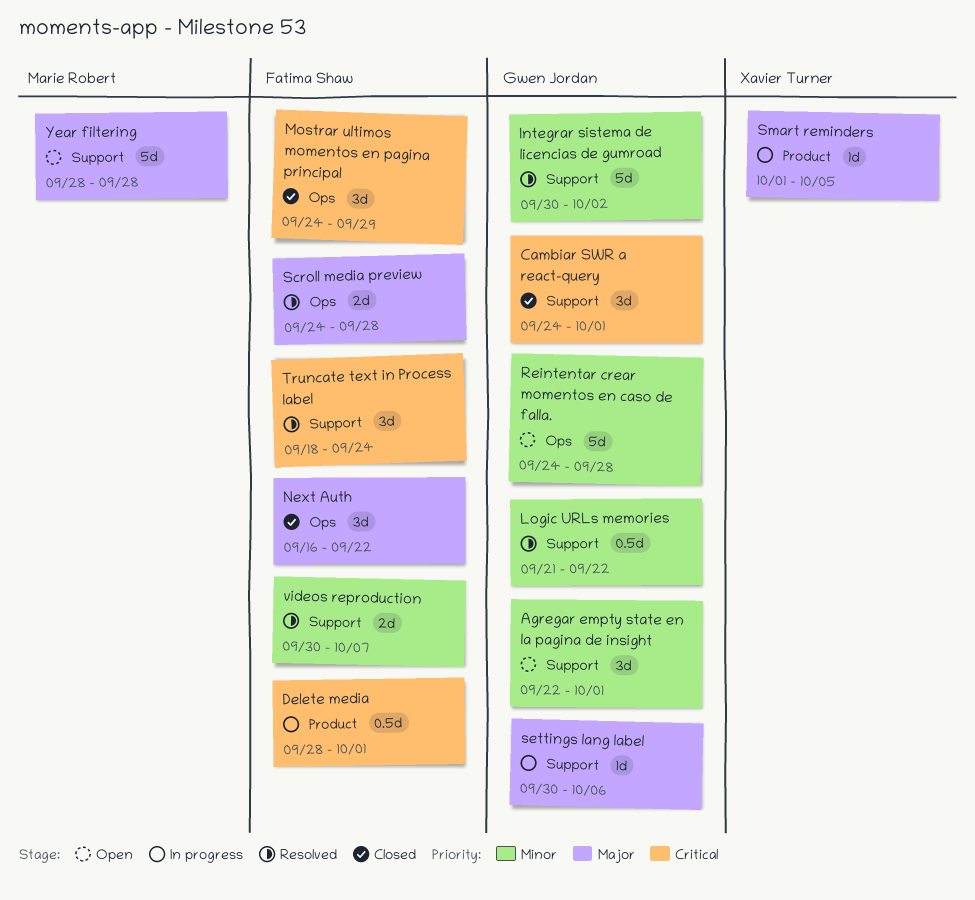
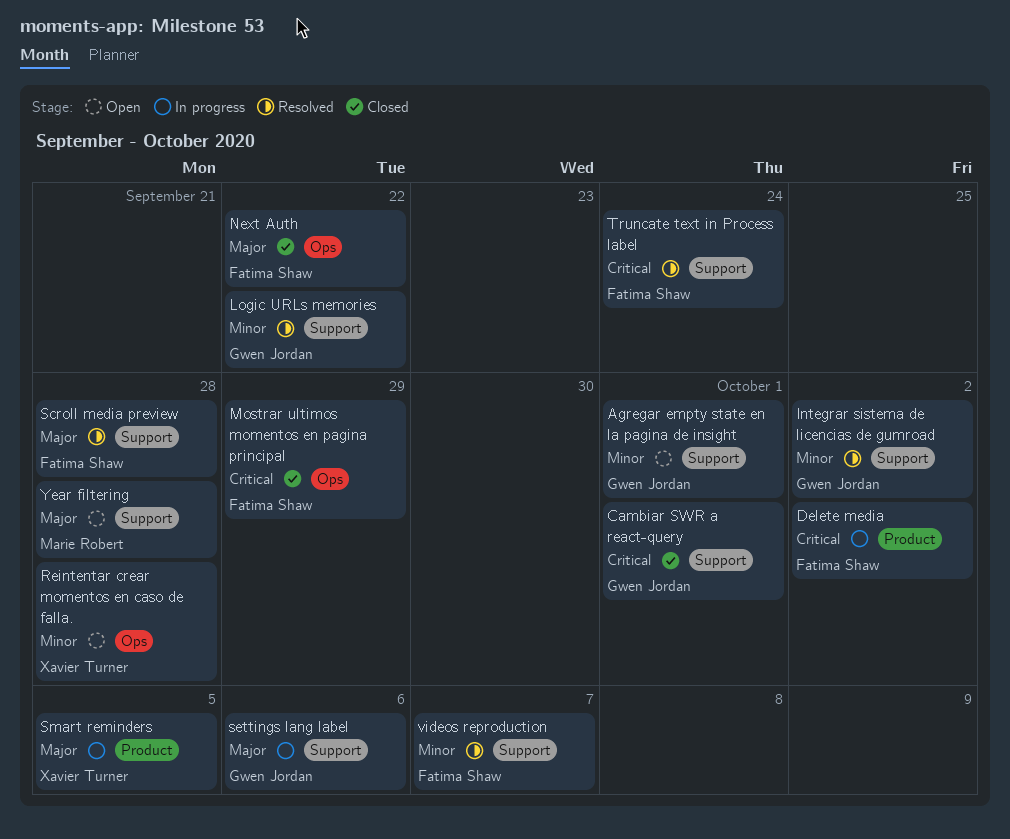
Delete media, due: Oct 1 -> Oct 2
Reintentar crear momentos en caso de falla., owner: Gwen Jordan -> Xavier Turner
Scroll media preview, label: Ops -> Support

